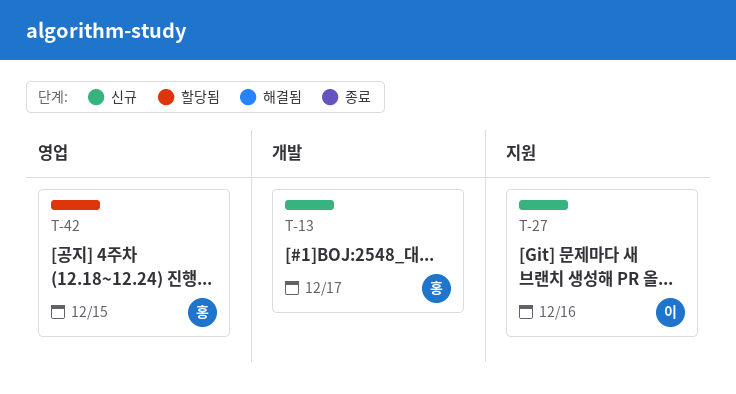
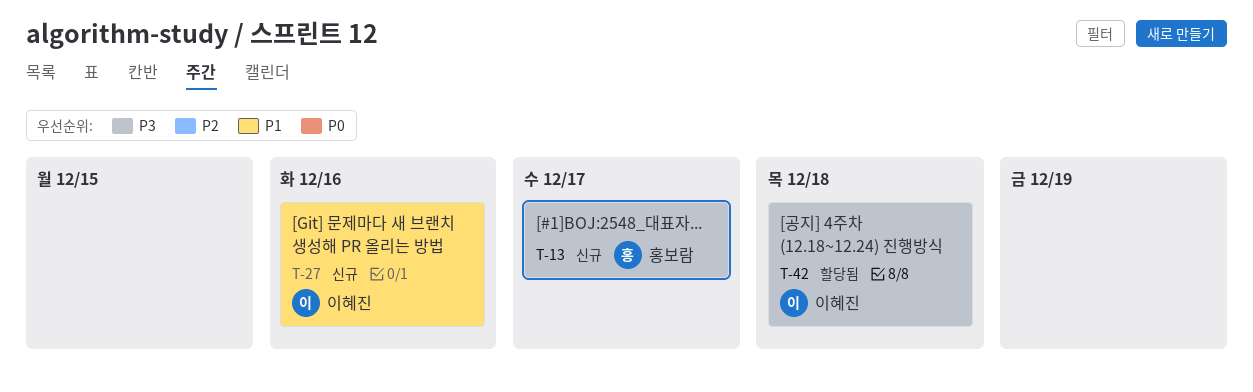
T-42, owner: 홍보람 -> 이혜진
T-42, due: Dec 15 -> Dec 18

